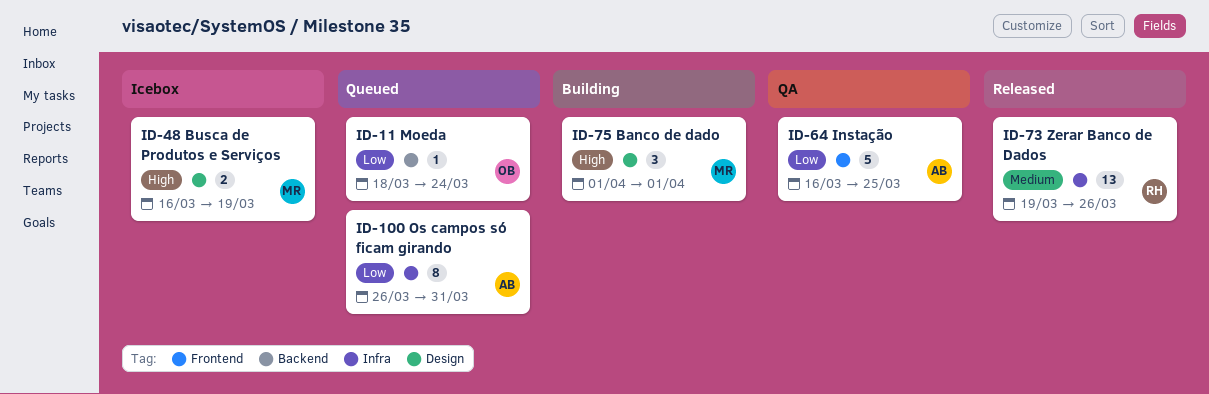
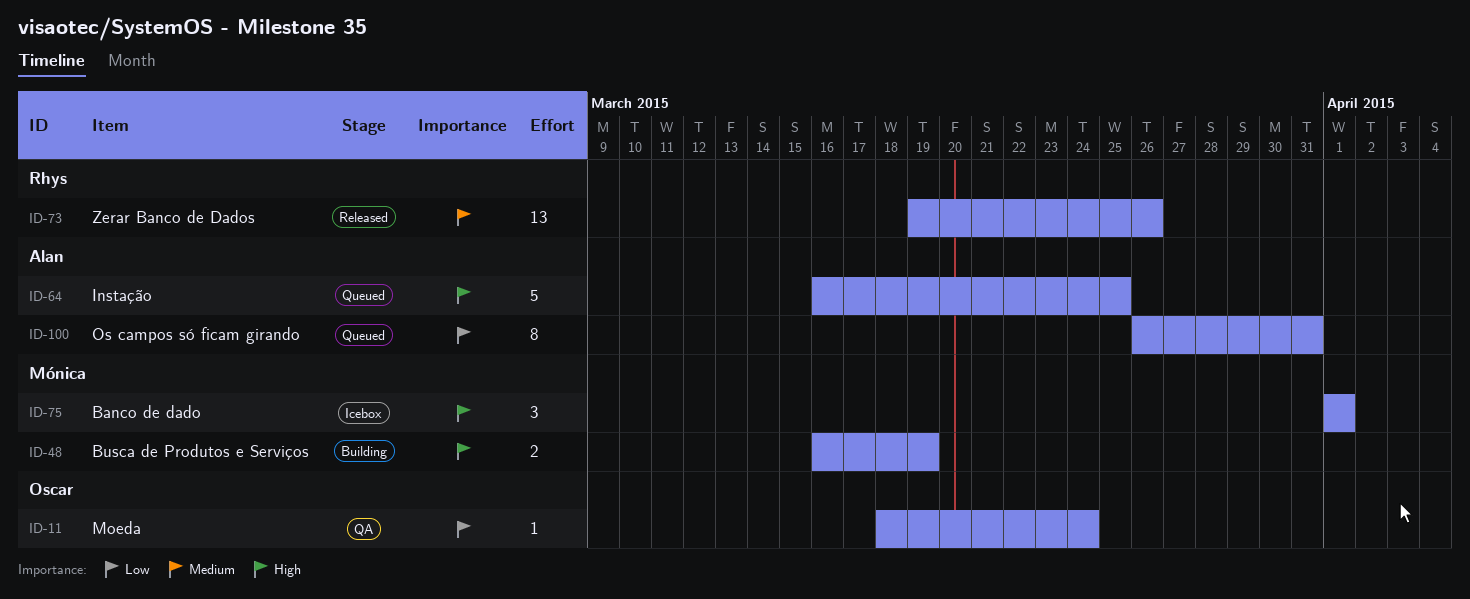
ID-11, status: Queued -> QA
ID-48, status: Icebox -> Building
ID-64, status: QA -> Queued
ID-64, priority: Low -> High
ID-75, status: Building -> Icebox

